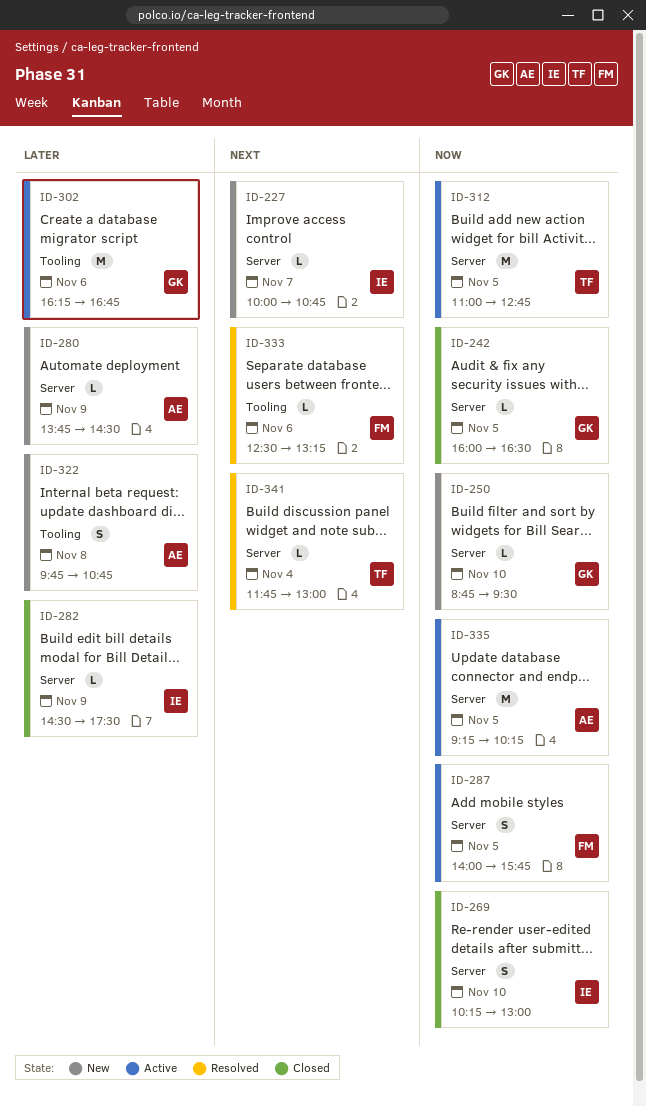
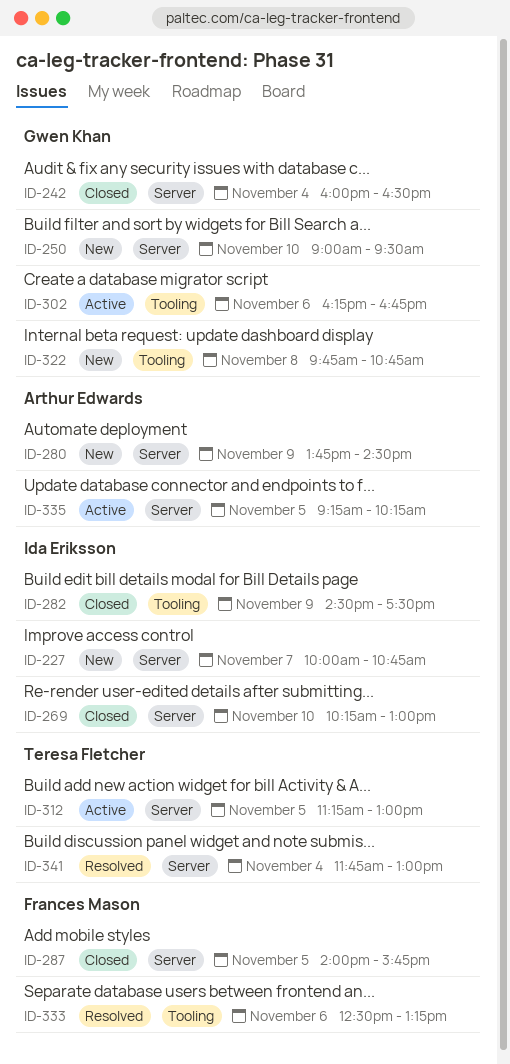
ID-242, day: Nov 5 -> Nov 4
ID-250, begins: 08:45 -> 09:00
ID-282, label: Server -> Tooling
ID-287, status: Active -> Closed
ID-312, begins: 11:00 -> 11:15
ID-312, ends: 12:45 -> 13:00
ID-322, owner: Arthur Edwards -> Gwen Khan

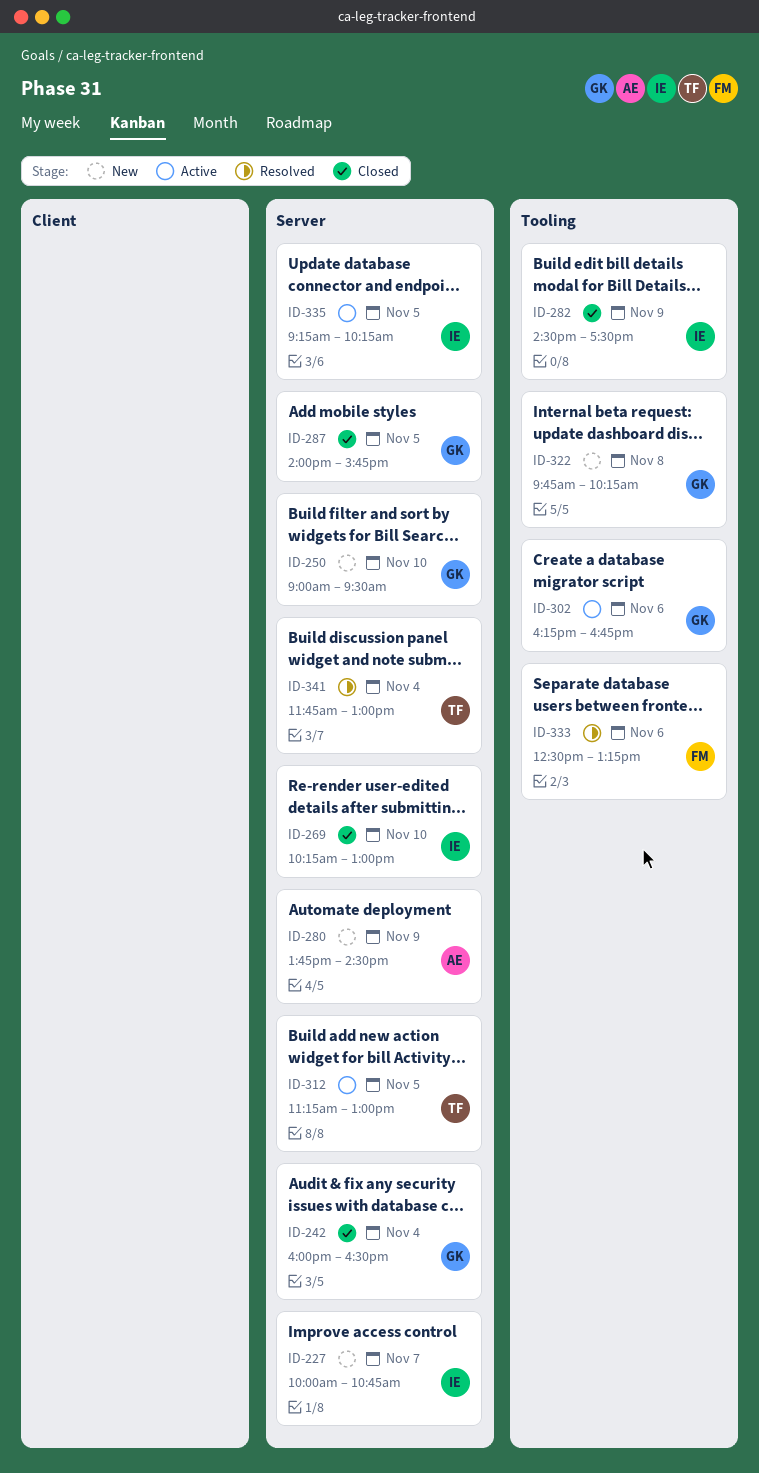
ID-287, owner: Frances Mason -> Gwen Khan
ID-322, ends: 10:45 -> 10:15
ID-335, owner: Arthur Edwards -> Ida Eriksson

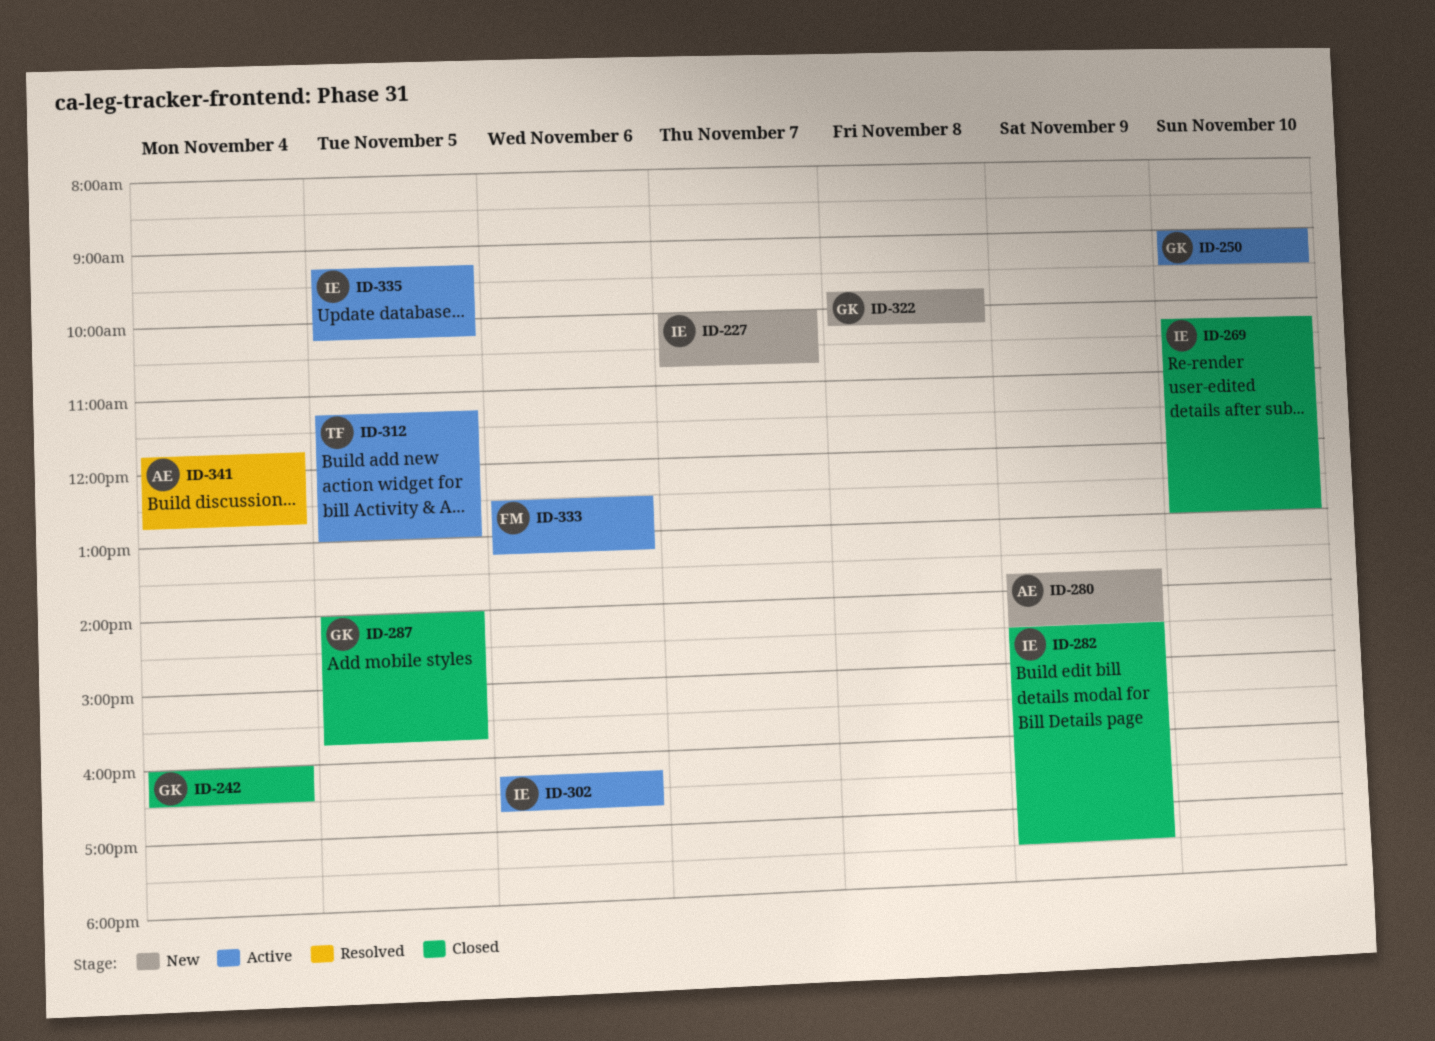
ID-250, status: New -> Active
ID-302, owner: GK -> IE
ID-333, status: Resolved -> Active
ID-341, owner: TF -> AE
ID-341, ends: 13:00 -> 12:45

